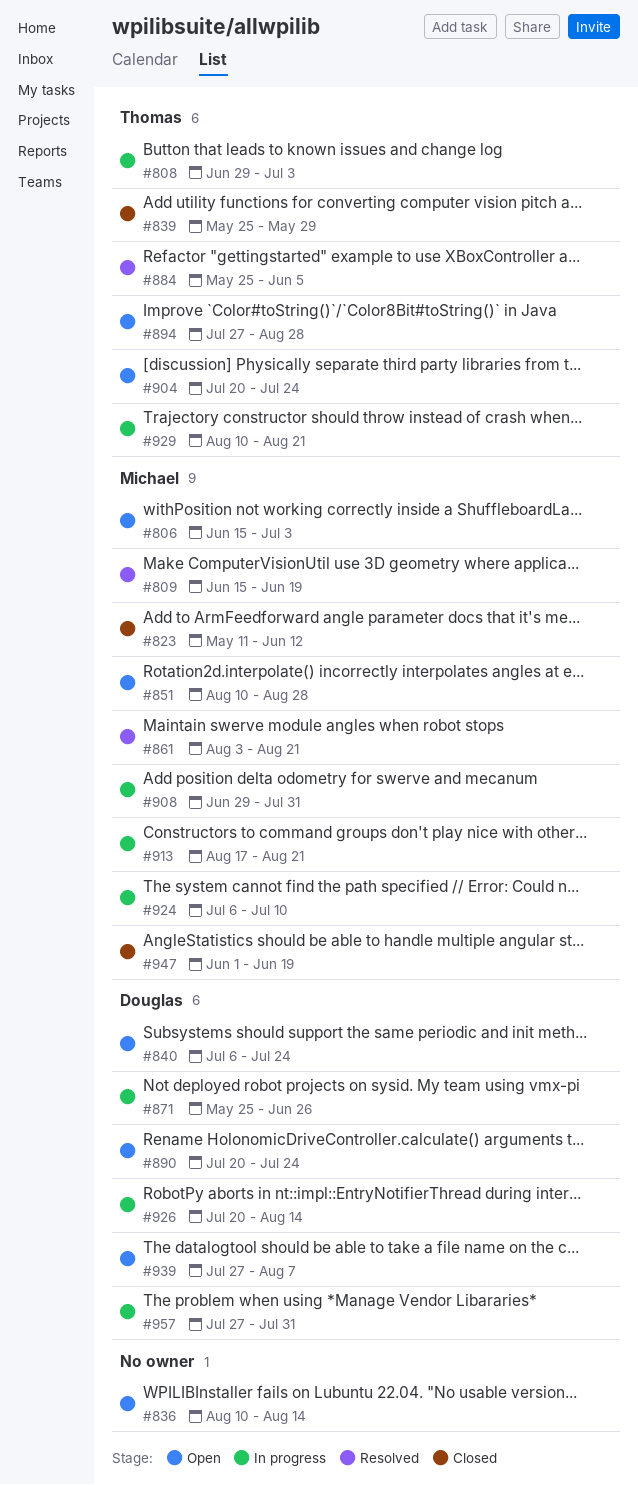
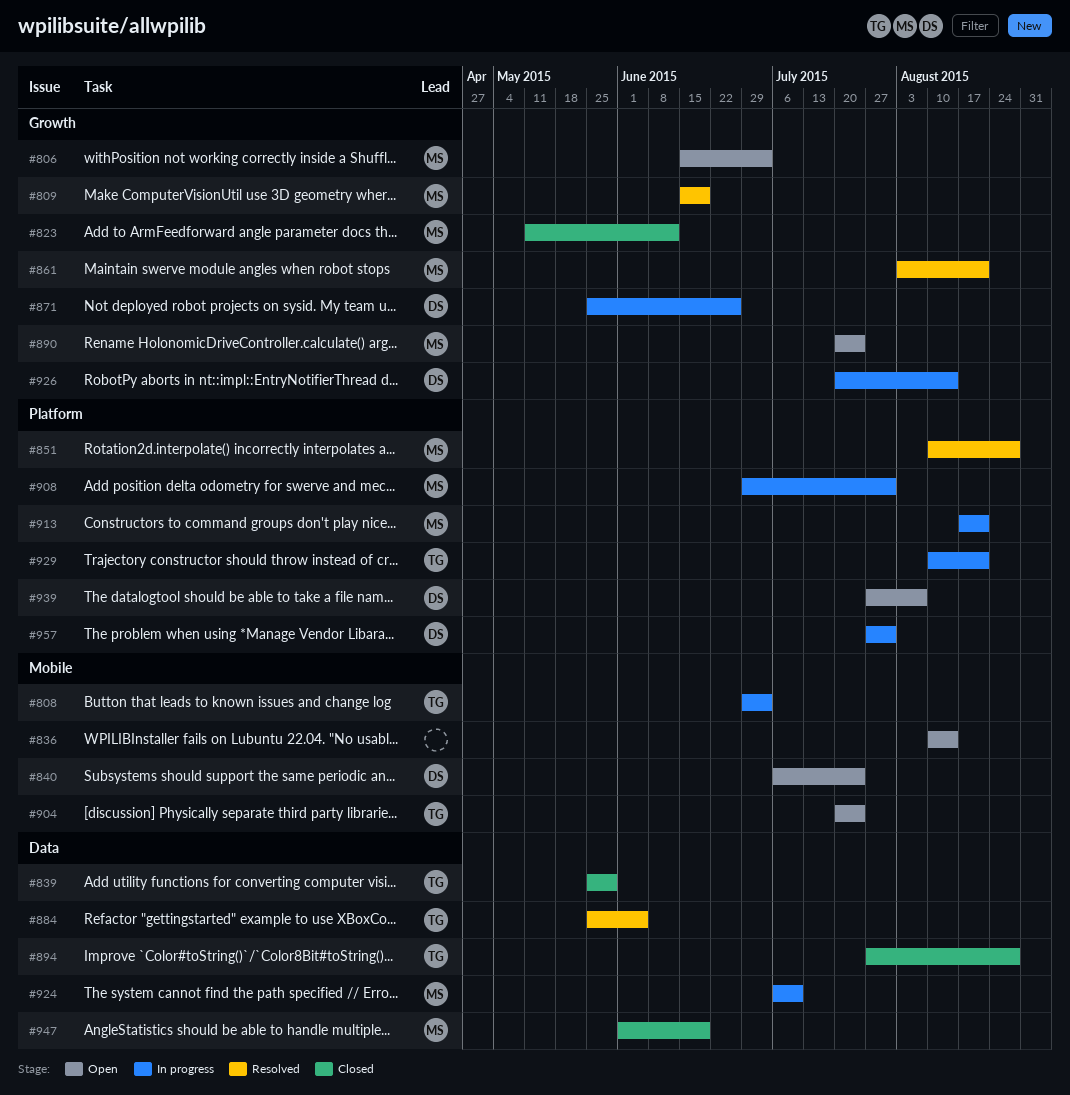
#851, status: Open -> Resolved
#890, owner: Douglas -> Michael
#894, status: Open -> Closed

